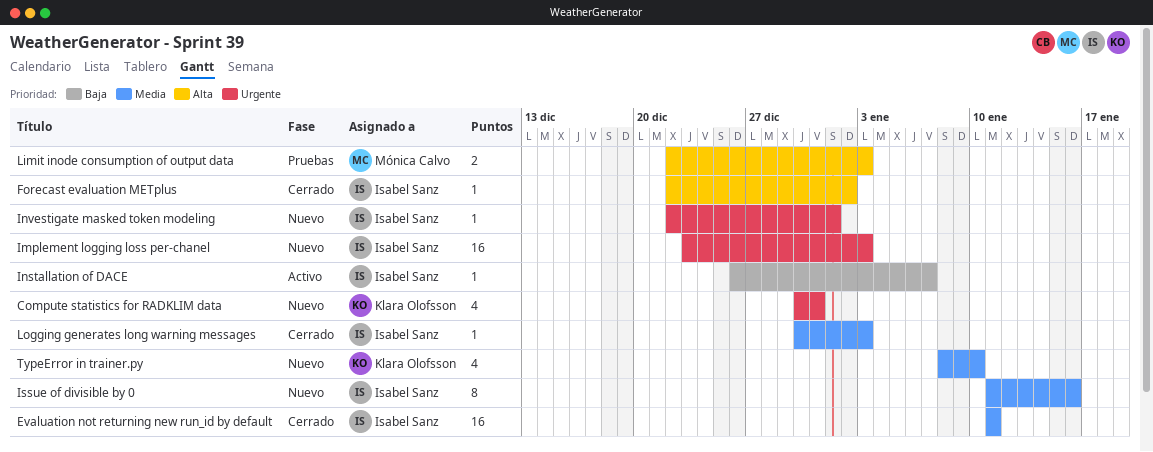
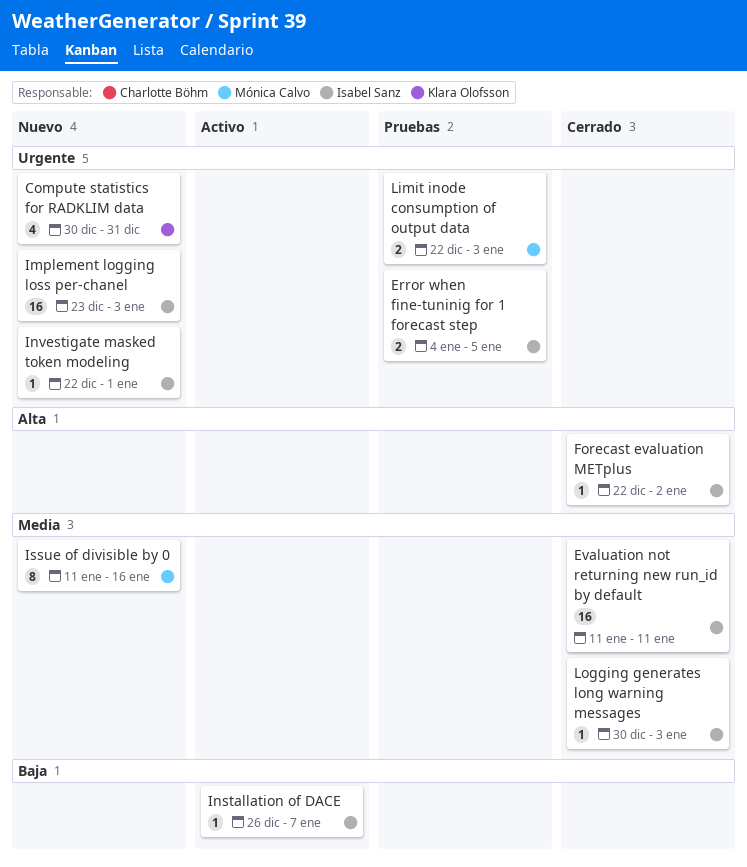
Error when fine-tuninig for 1 forecast step: none -> present
Issue of divisible by 0, owner: Isabel Sanz -> Mónica Calvo
Limit inode consumption of output data, priority: Alta -> Urgente
TypeError in trainer.py: present -> none

